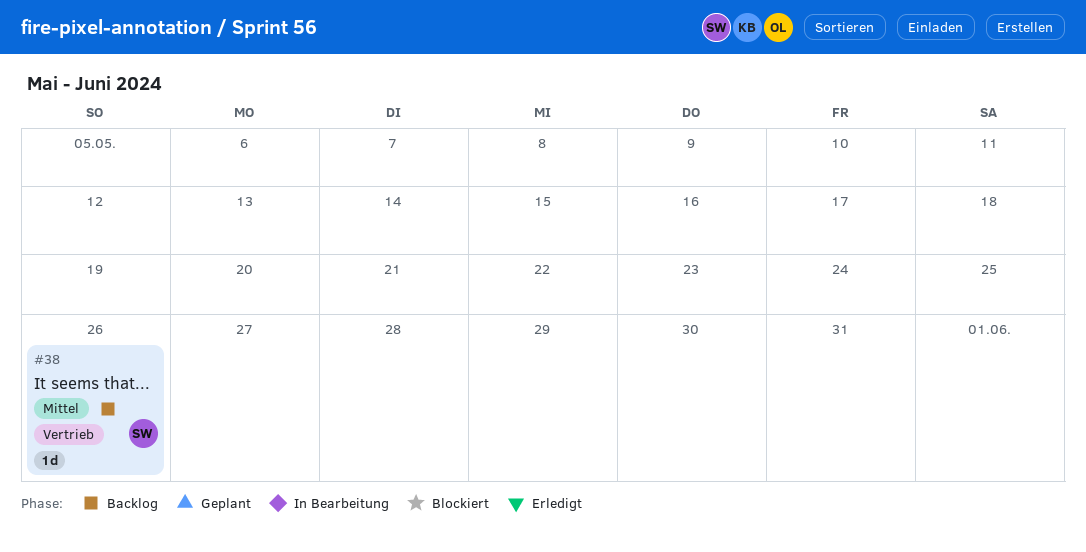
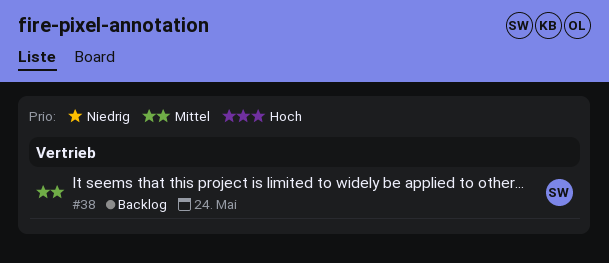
#38, due: May 26 -> May 24

